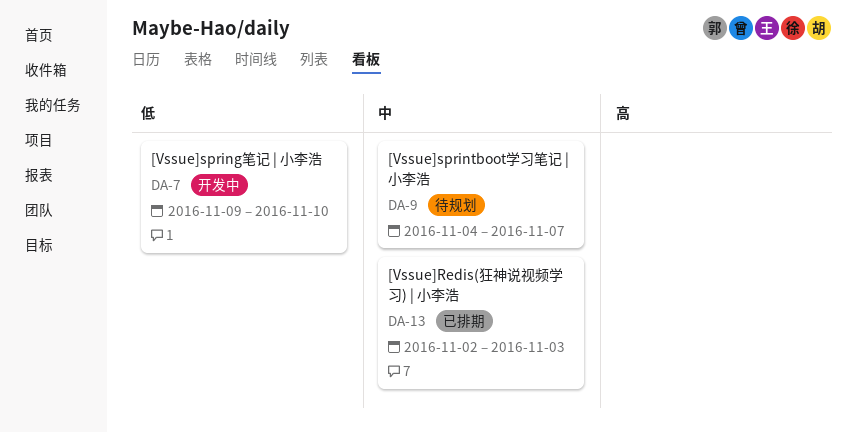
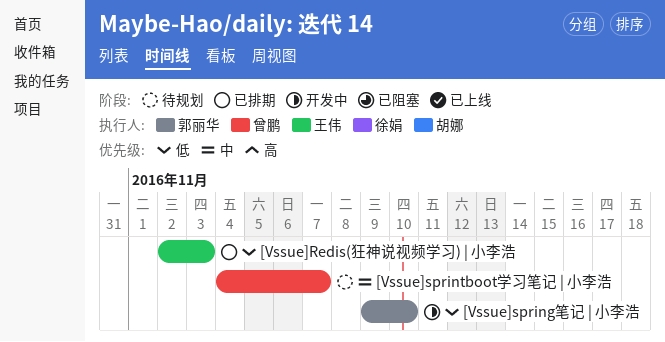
[Vssue]Redis(狂神说视频学习) | 小李浩, priority: 中 -> 低

